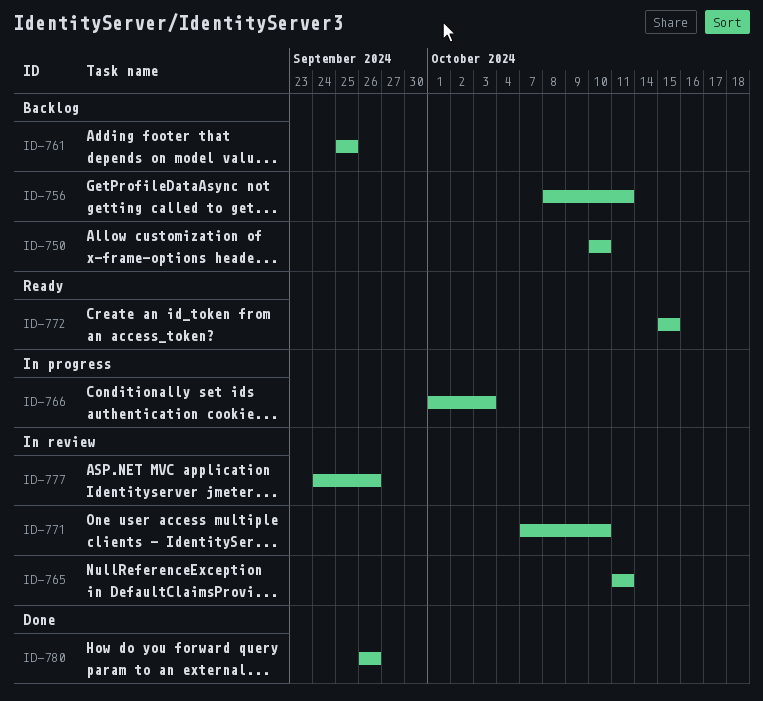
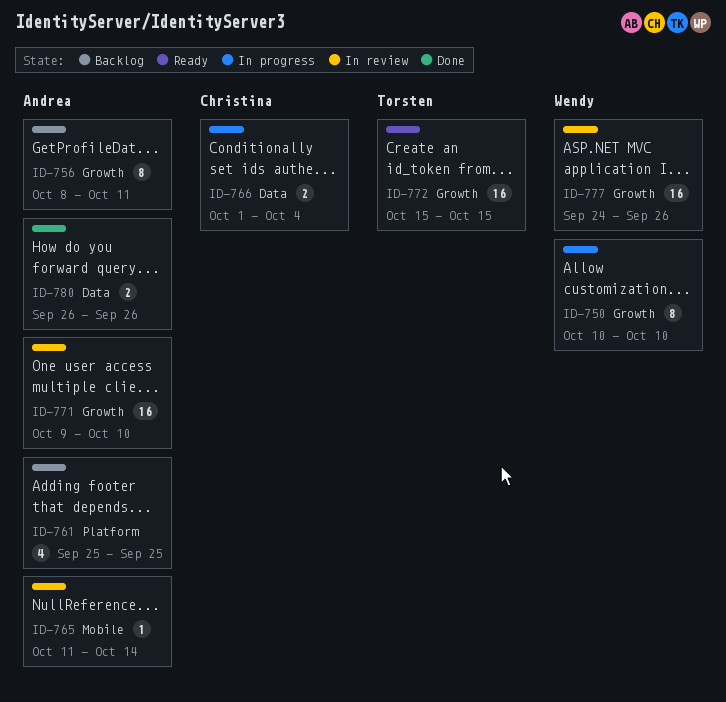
ID-750, status: Backlog -> In progress
ID-765, due: Oct 11 -> Oct 14
ID-766, due: Oct 3 -> Oct 4
ID-771, start: Oct 7 -> Oct 9

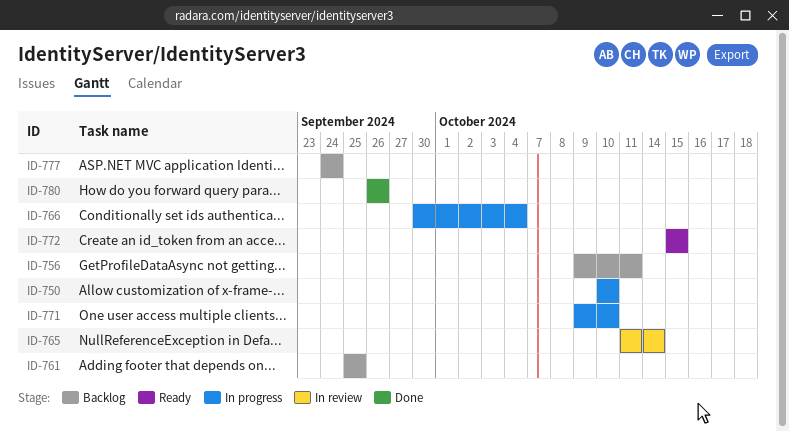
ID-756, start: Oct 8 -> Oct 9
ID-766, start: Oct 1 -> Sep 30
ID-771, status: In review -> In progress
ID-777, status: In review -> Backlog
ID-777, due: Sep 26 -> Sep 24

